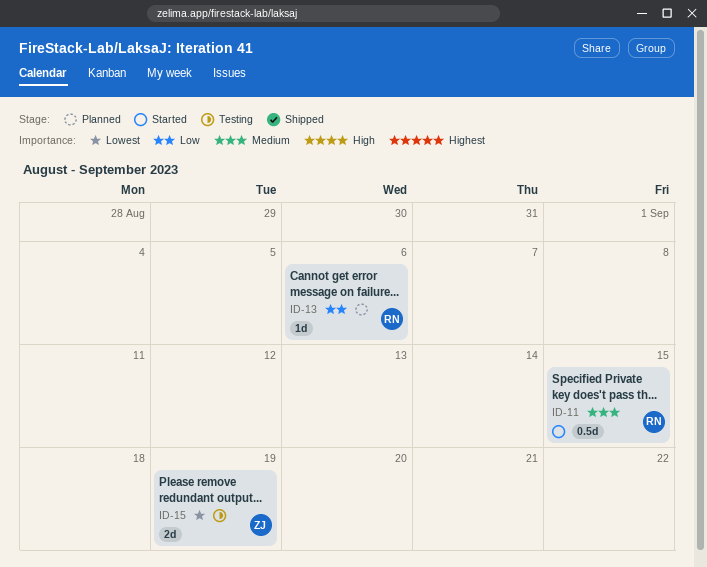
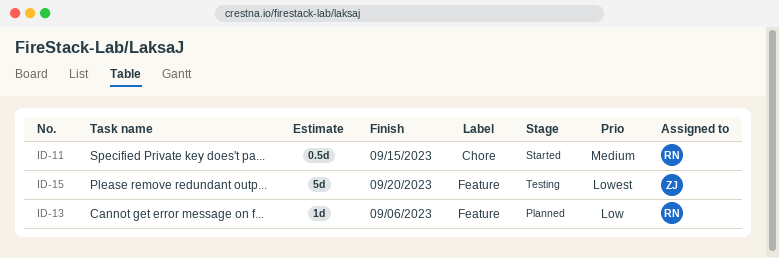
ID-15, estimate: 2d -> 5d
ID-15, due: Sep 19 -> Sep 20

